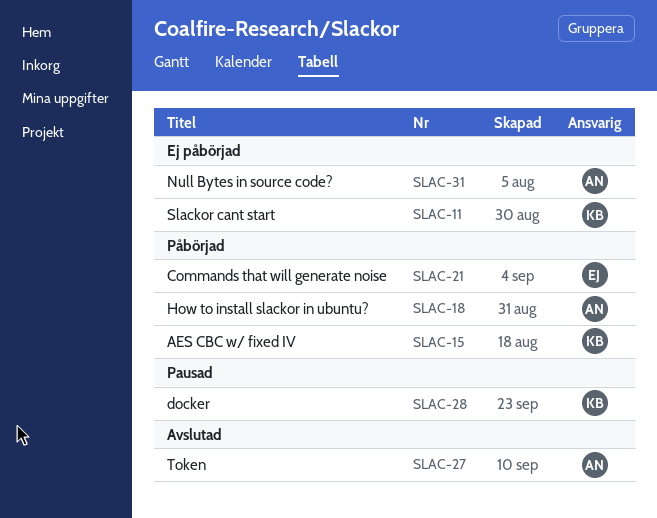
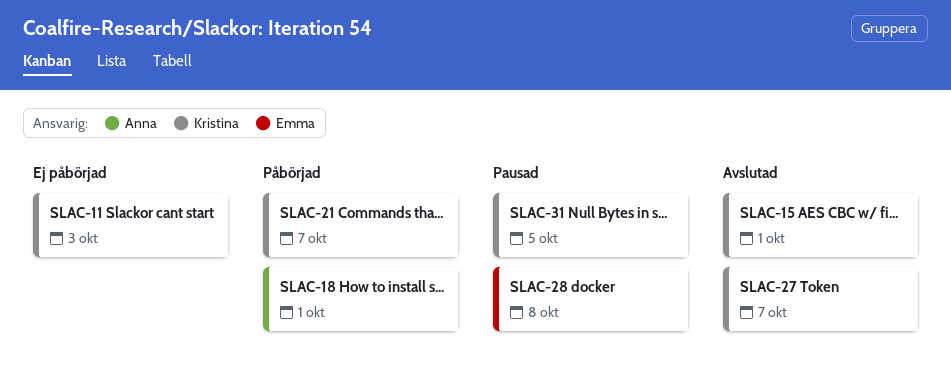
SLAC-15, status: Påbörjad -> Avslutad
SLAC-21, owner: Emma -> Kristina
SLAC-27, owner: Anna -> Kristina
SLAC-28, owner: Kristina -> Emma
SLAC-31, status: Ej påbörjad -> Pausad
SLAC-31, owner: Anna -> Kristina

